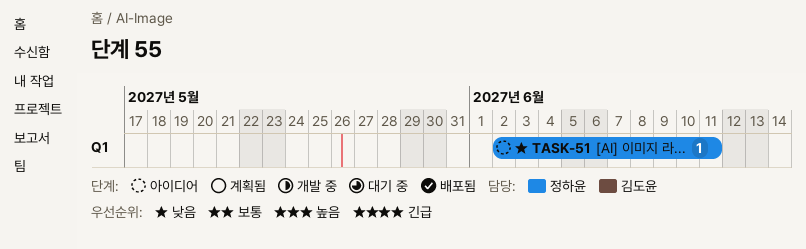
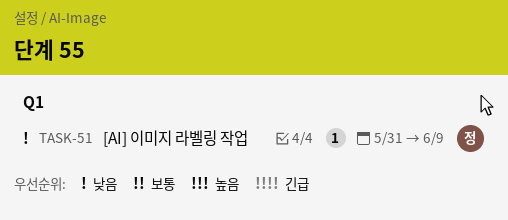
TASK-51, start: Jun 2 -> May 31
TASK-51, due: Jun 11 -> Jun 9

